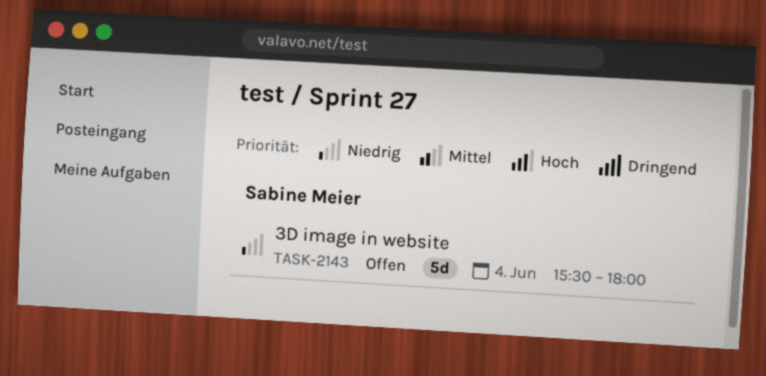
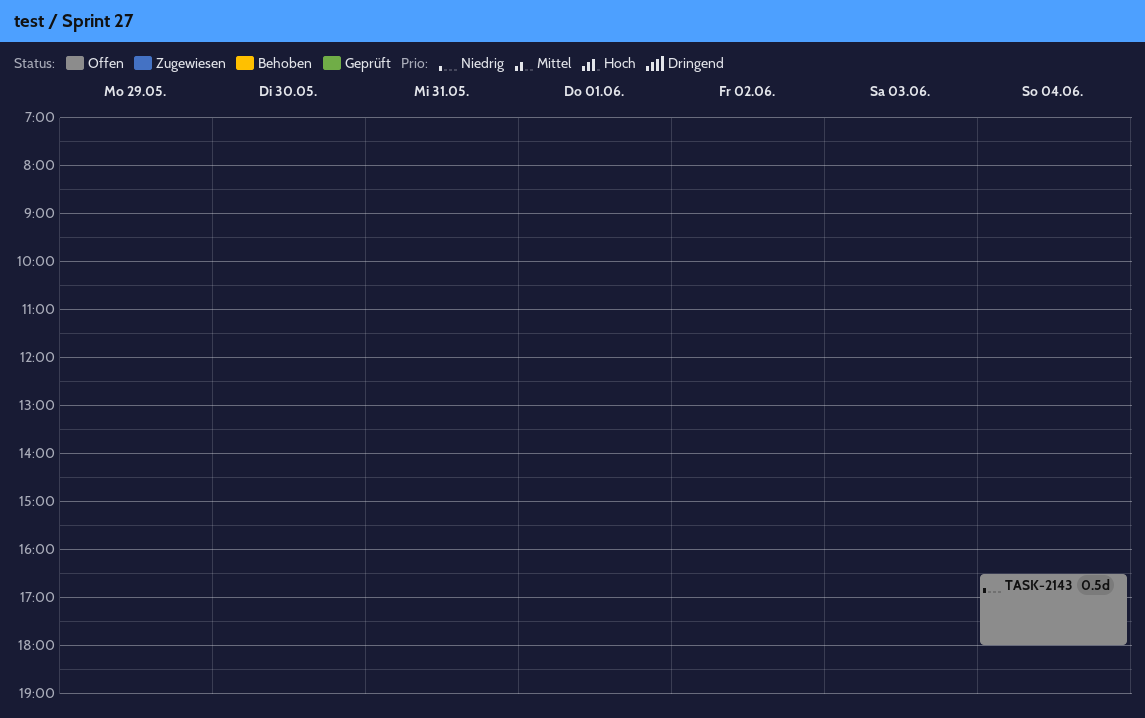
TASK-2143, estimate: 5d -> 0.5d
TASK-2143, begins: 15:30 -> 16:30

